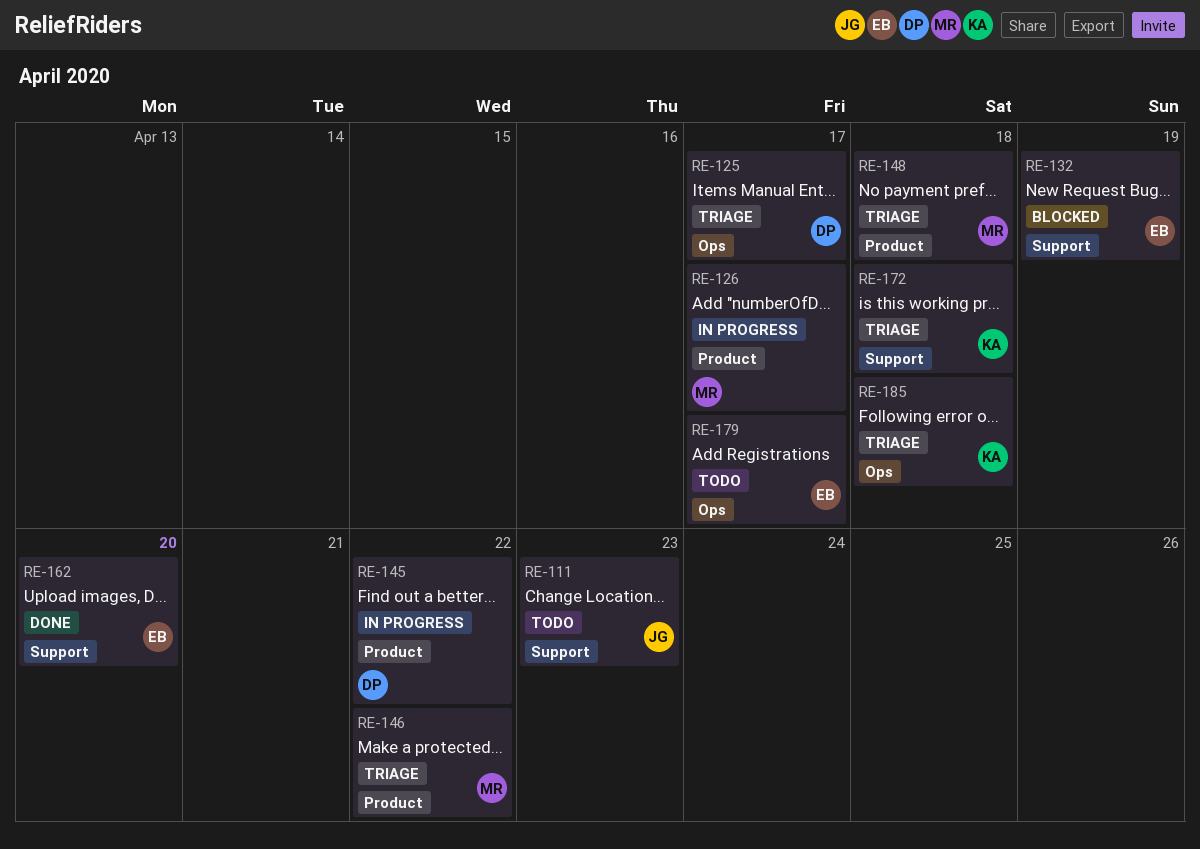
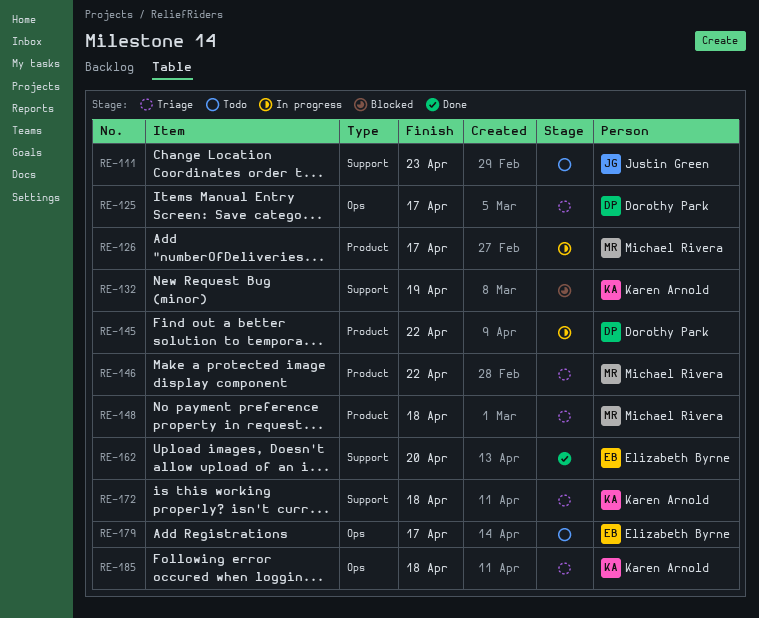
RE-132, owner: Elizabeth Byrne -> Karen Arnold

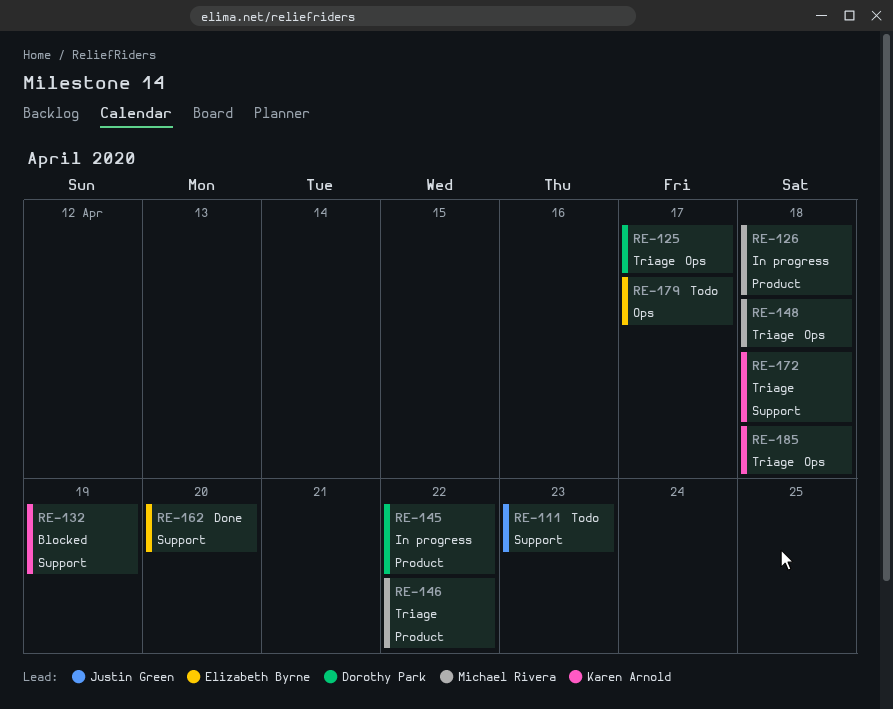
RE-126, due: Apr 17 -> Apr 18
RE-148, label: Product -> Ops

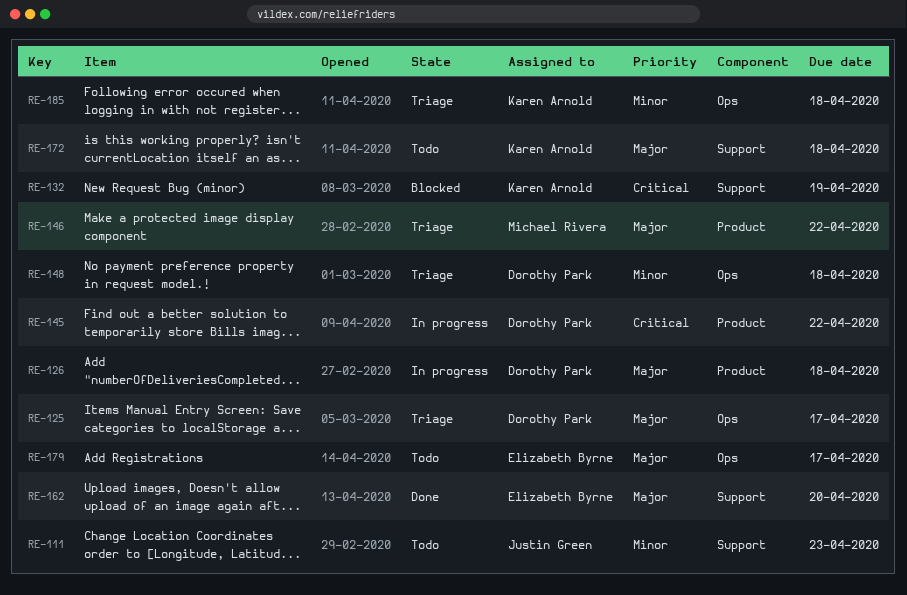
RE-126, owner: Michael Rivera -> Dorothy Park
RE-148, owner: Michael Rivera -> Dorothy Park
RE-172, status: Triage -> Todo

